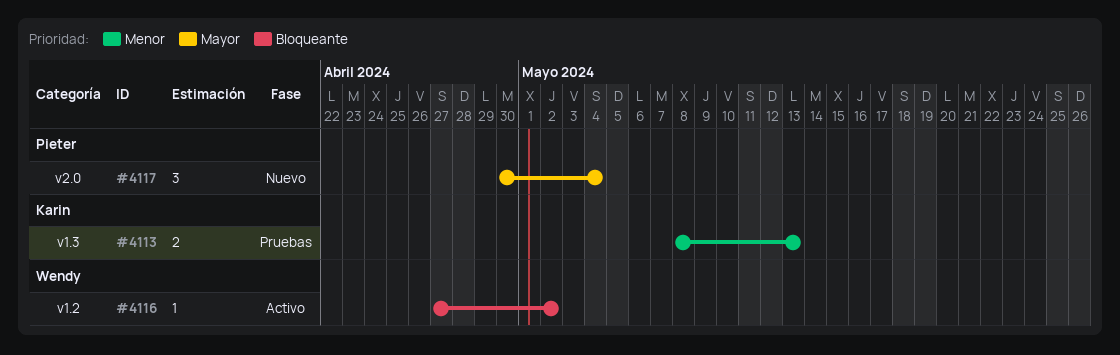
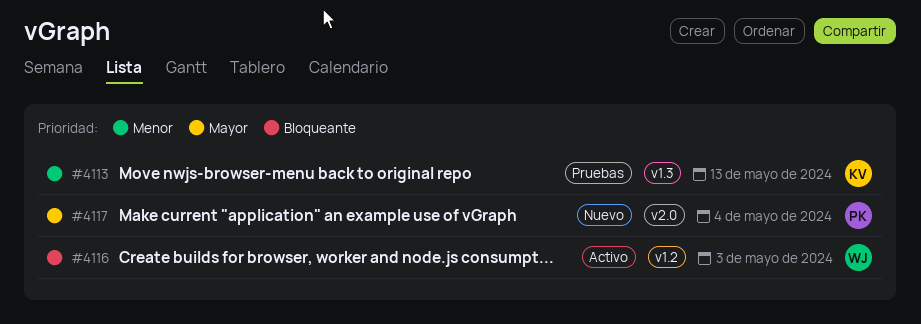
#4116, due: May 2 -> May 3

